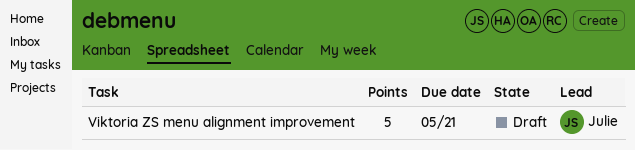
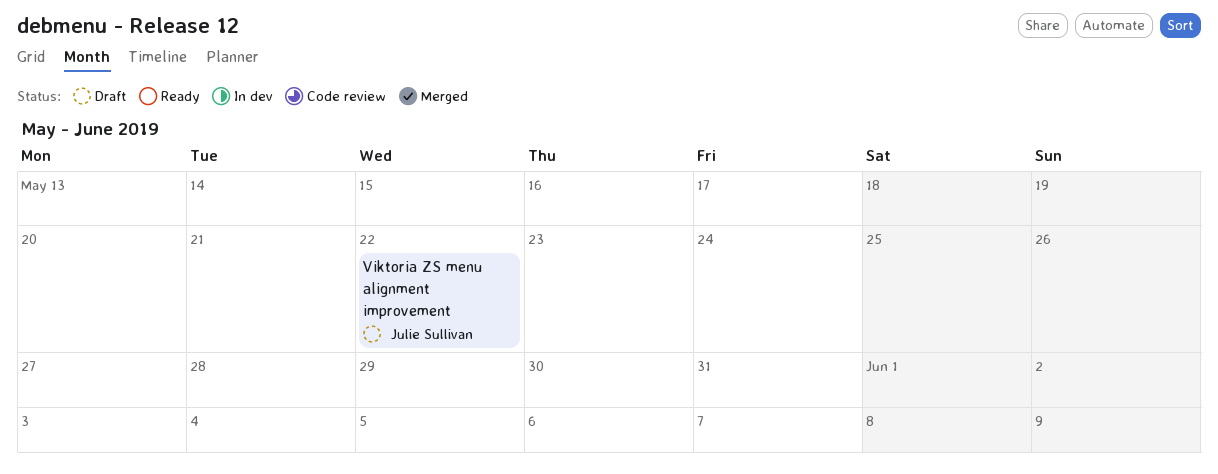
Viktoria ZS menu alignment improvement, due: May 21 -> May 22

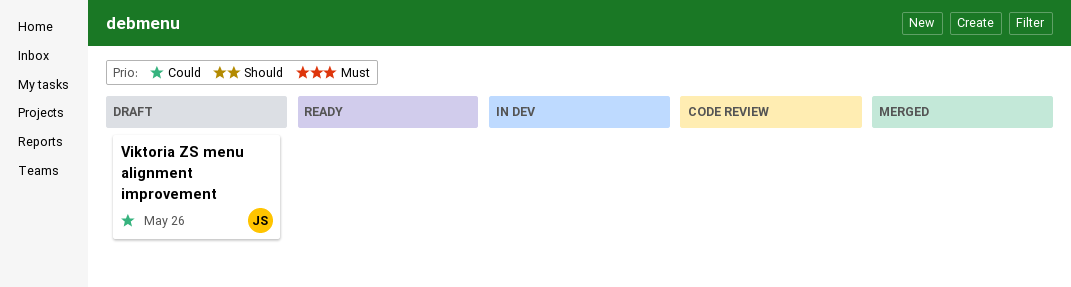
Viktoria ZS menu alignment improvement, due: May 22 -> May 26

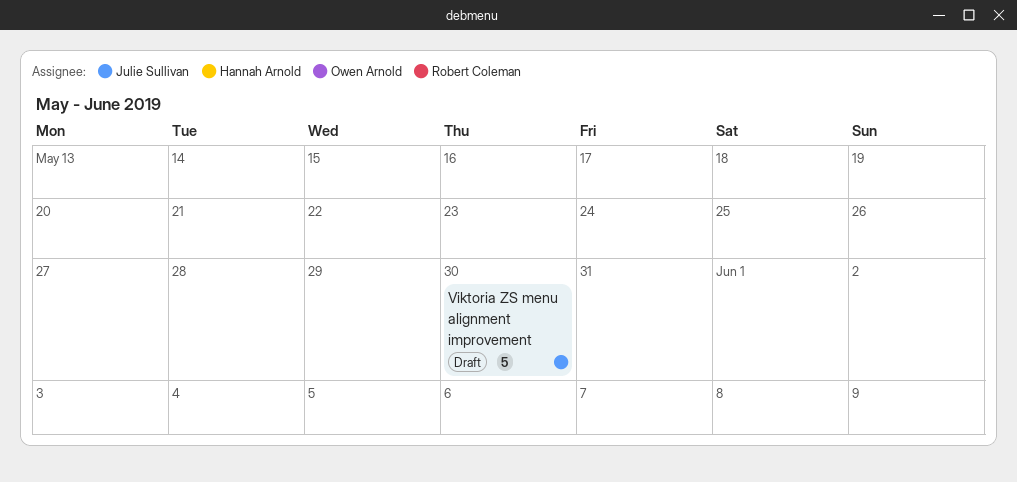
Viktoria ZS menu alignment improvement, due: May 26 -> May 30

